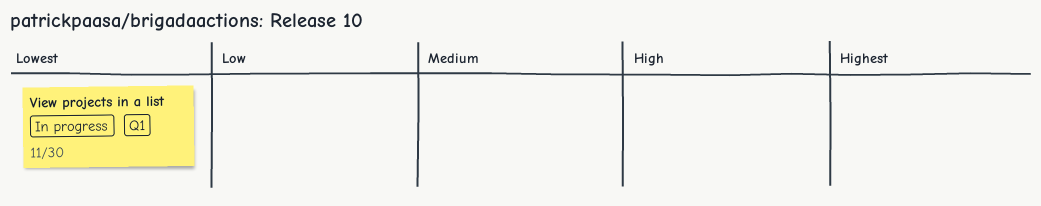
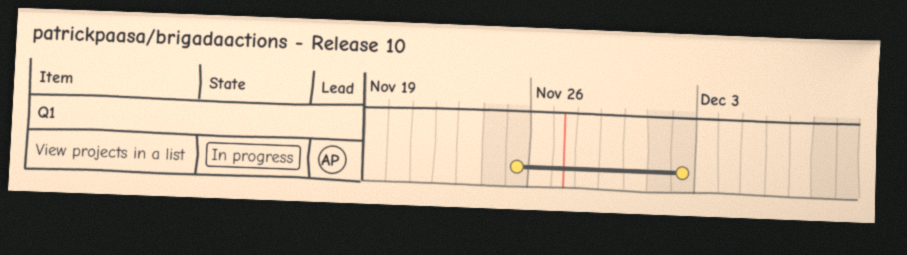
View projects in a list, due: Nov 30 -> Dec 2

